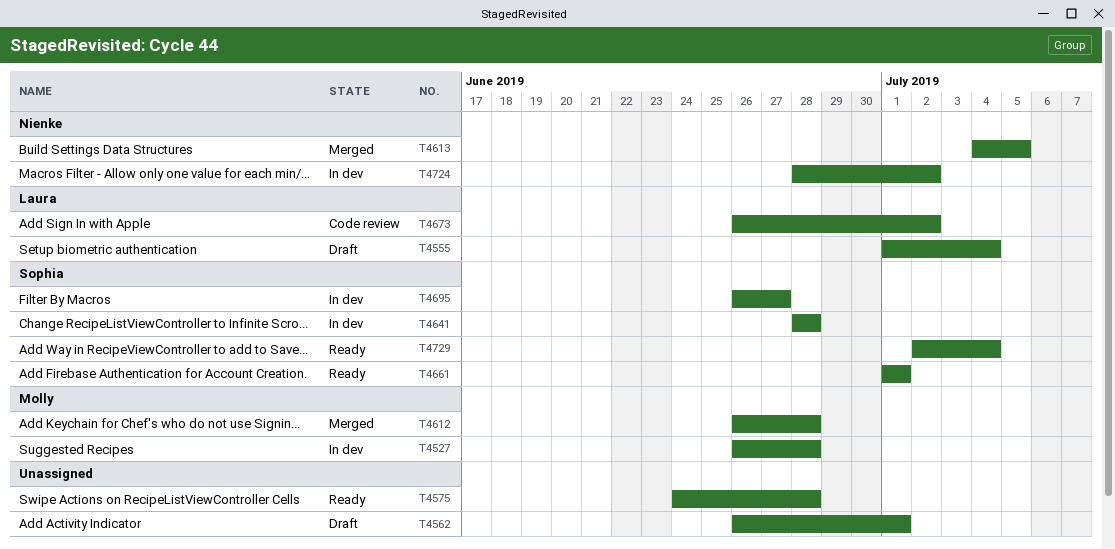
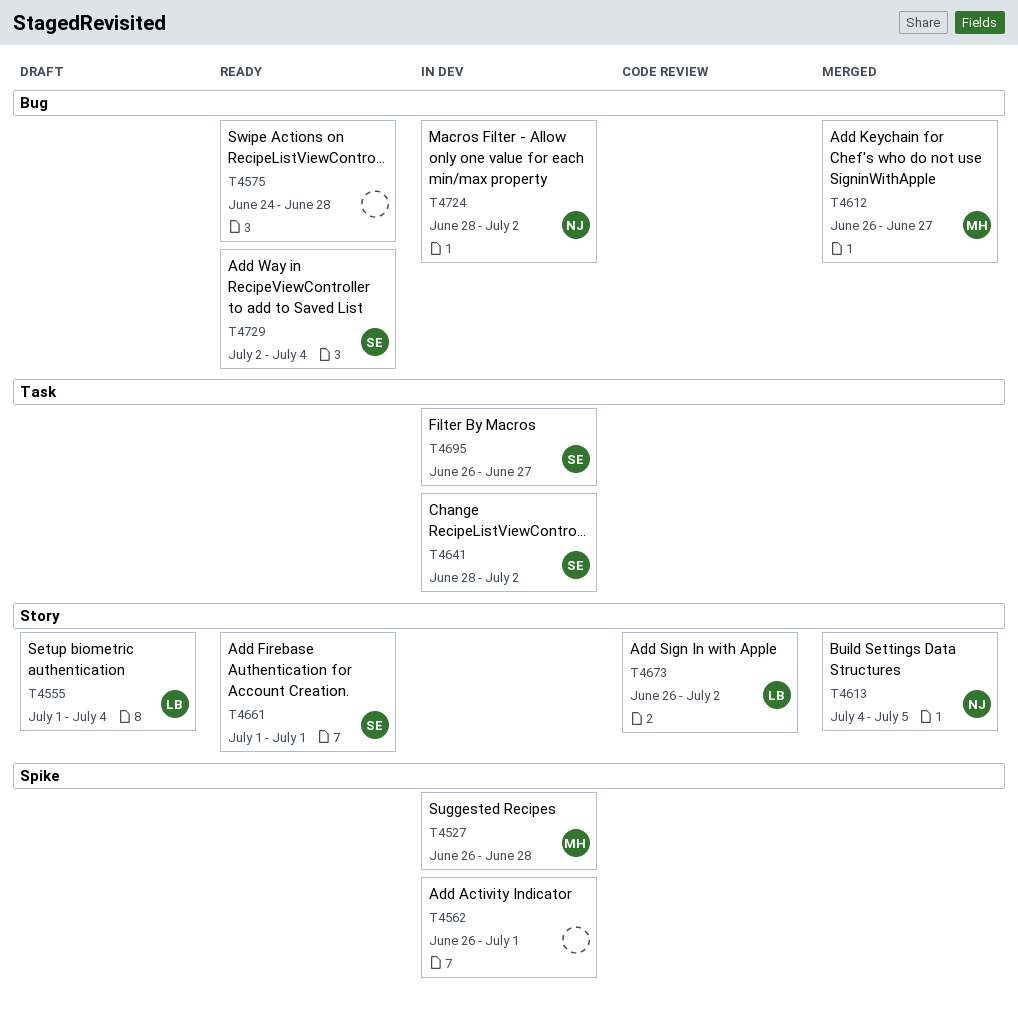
T4562, status: Draft -> In dev
T4612, due: Jun 28 -> Jun 27
T4641, due: Jun 28 -> Jul 2

